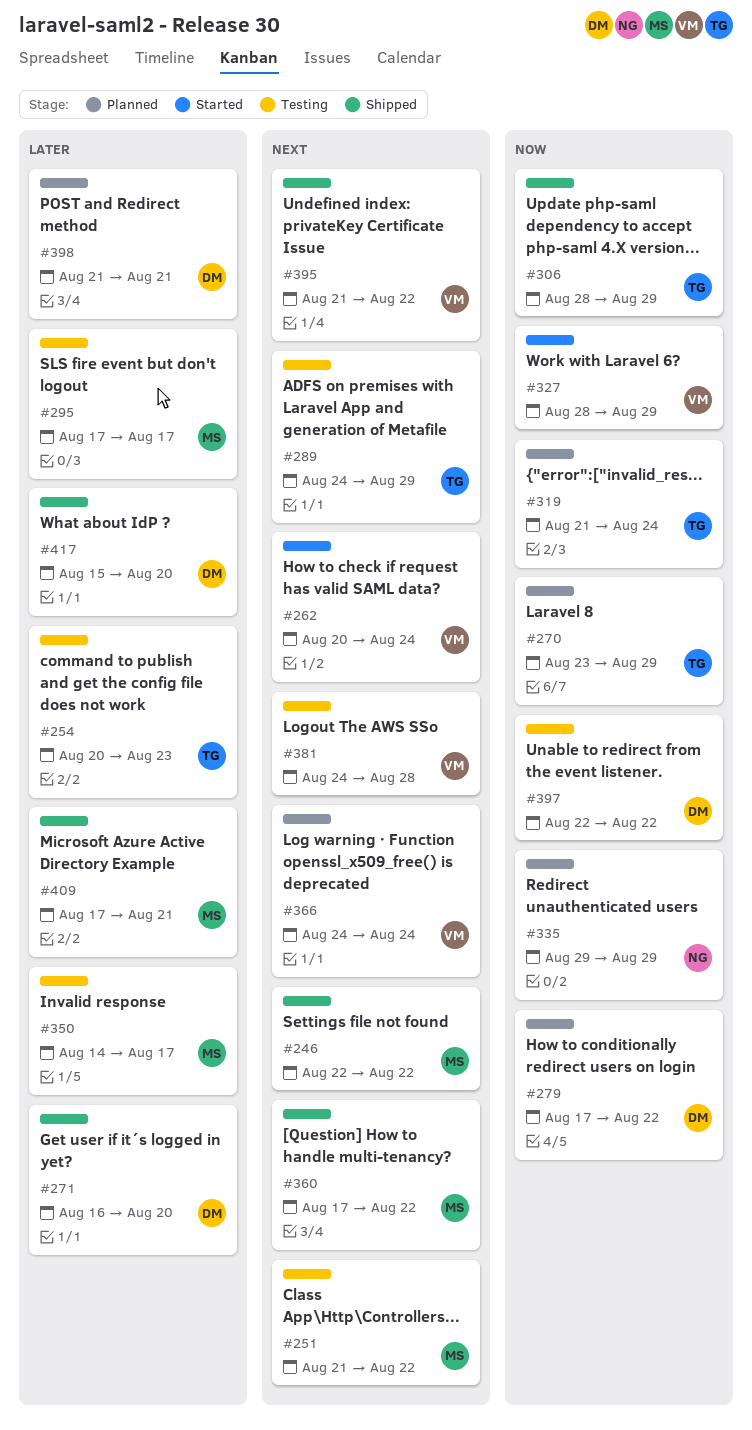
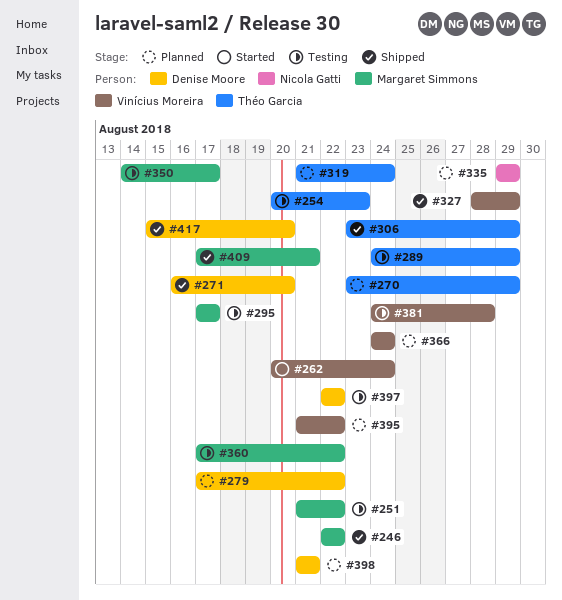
#306, start: Aug 28 -> Aug 23
#327, status: Started -> Shipped
#360, status: Shipped -> Testing
#395, status: Shipped -> Planned

